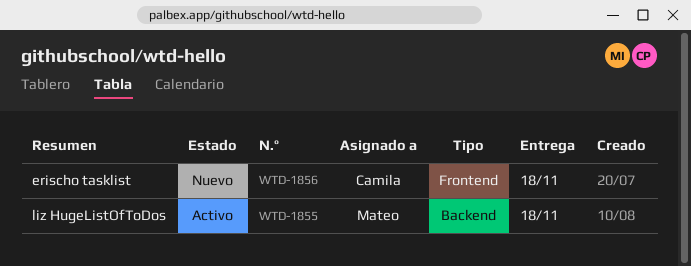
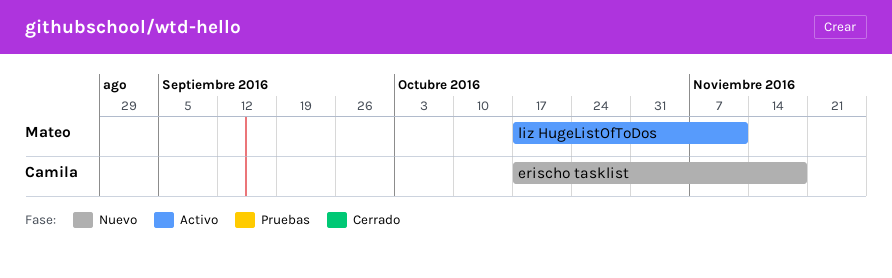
liz HugeListOfToDos, due: Nov 18 -> Nov 11

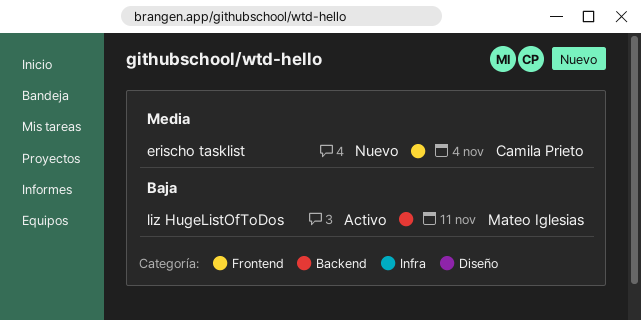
erischo tasklist, due: Nov 18 -> Nov 4

